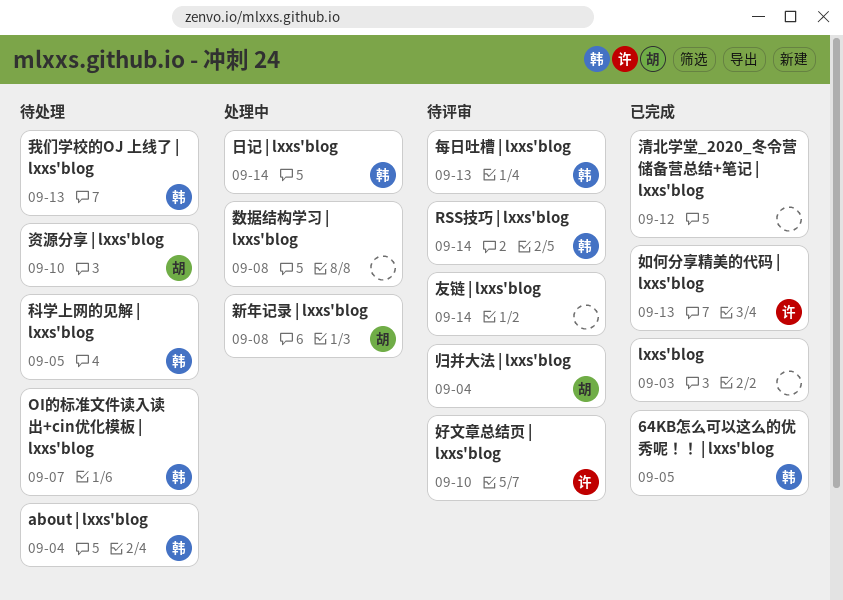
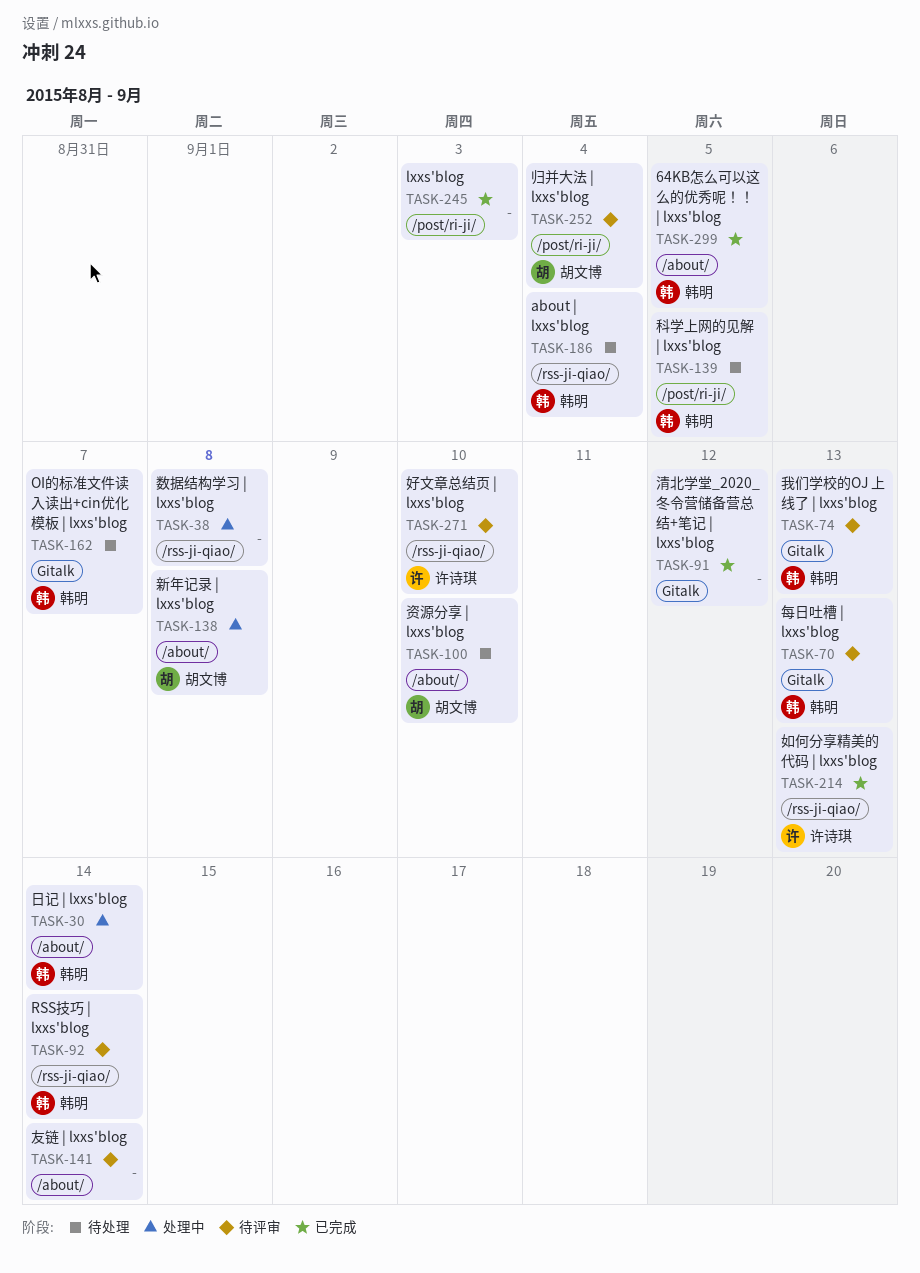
我们学校的OJ 上线了 | lxxs'blog, status: 待处理 -> 待评审

